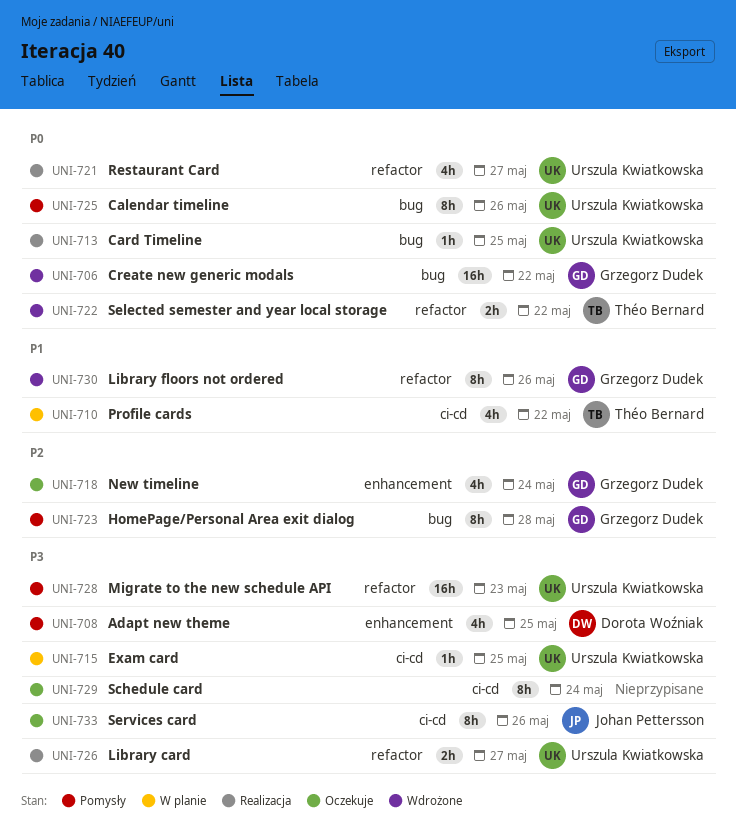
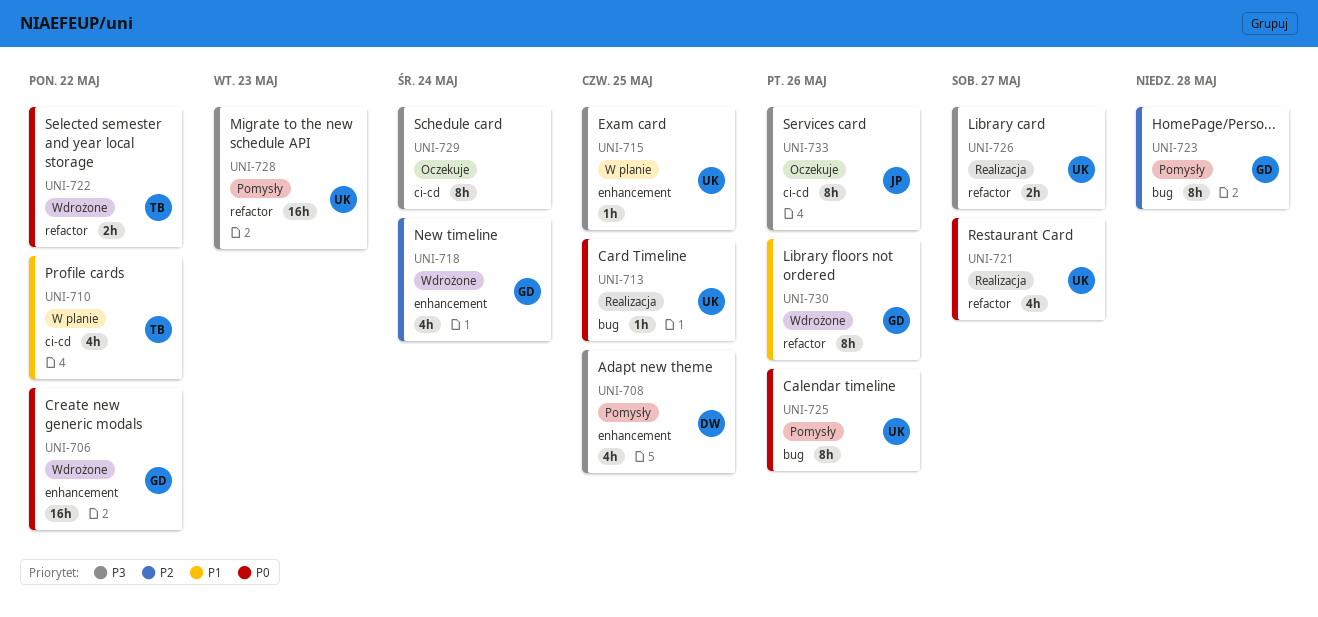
UNI-706, label: bug -> enhancement
UNI-715, label: ci-cd -> enhancement
UNI-718, status: Oczekuje -> Wdrożone

